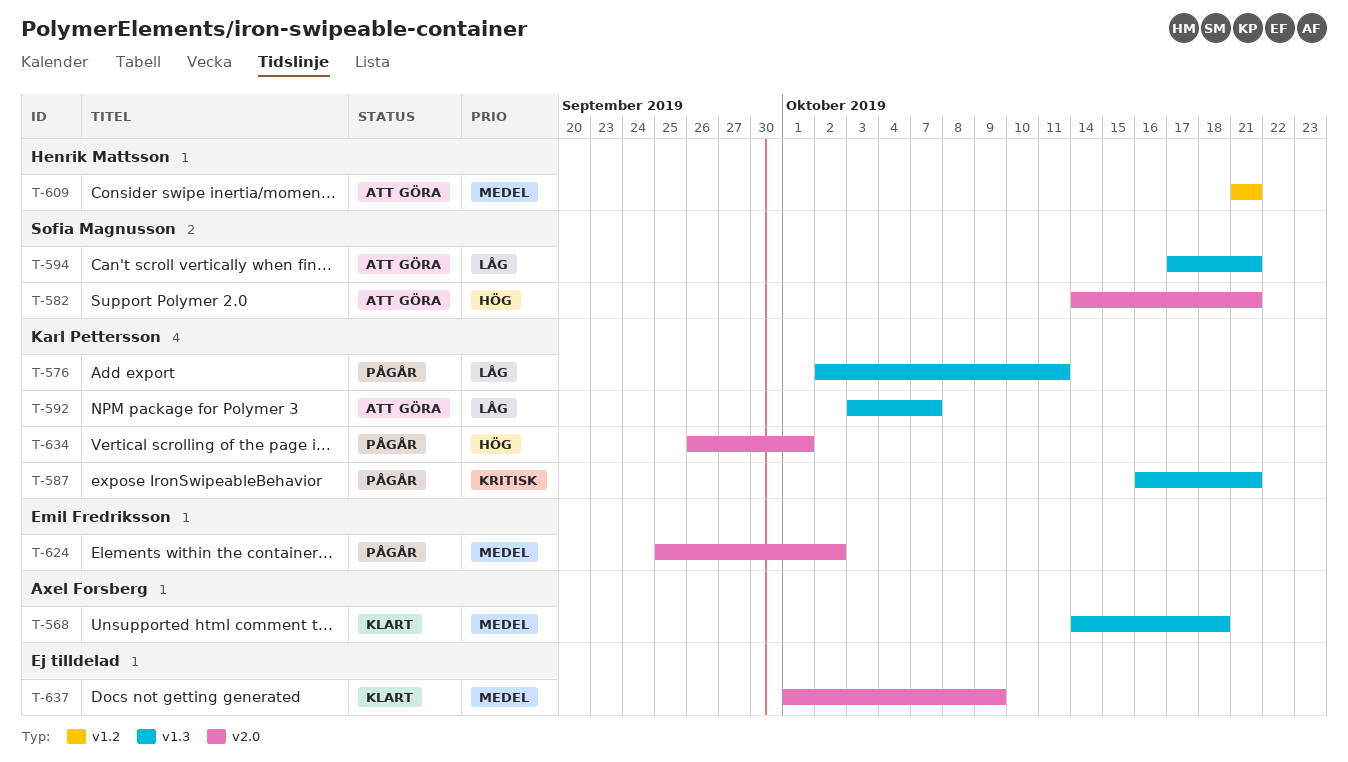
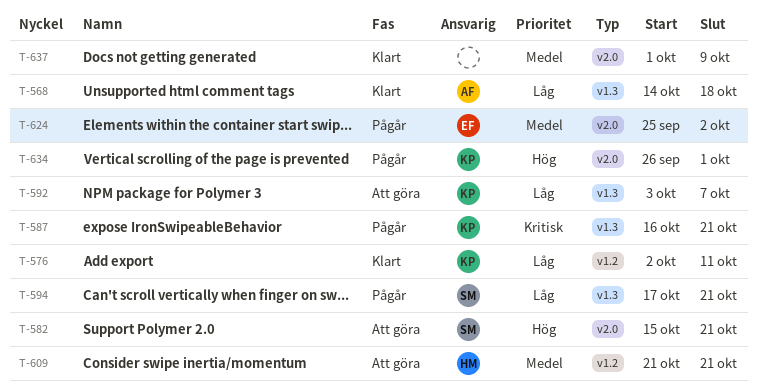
T-568, priority: Medel -> Låg
T-576, status: Pågår -> Klart
T-576, label: v1.3 -> v1.2
T-582, start: Oct 14 -> Oct 15
T-594, status: Att göra -> Pågår

